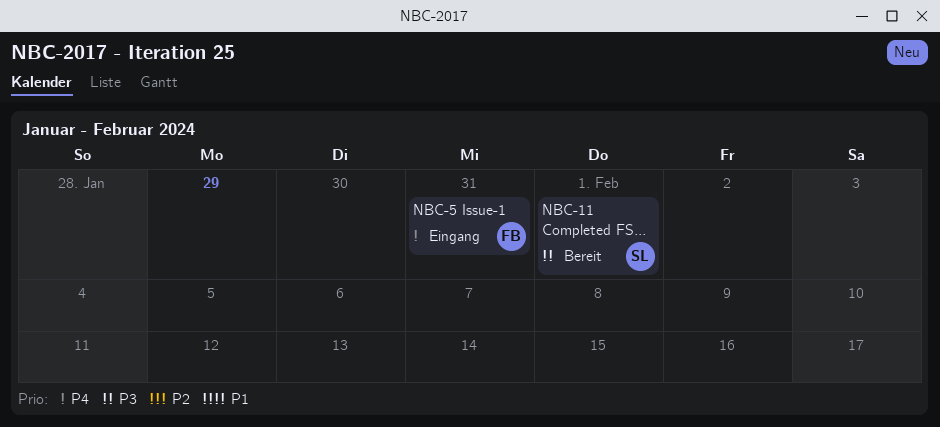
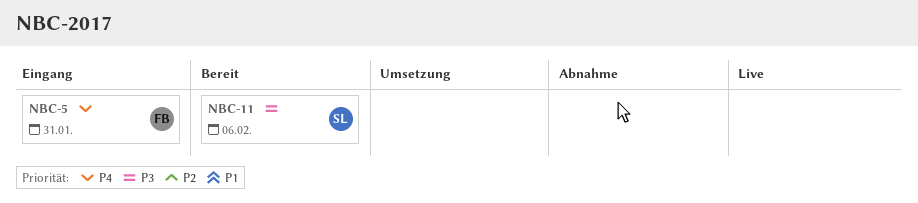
NBC-11, due: Feb 1 -> Feb 6

